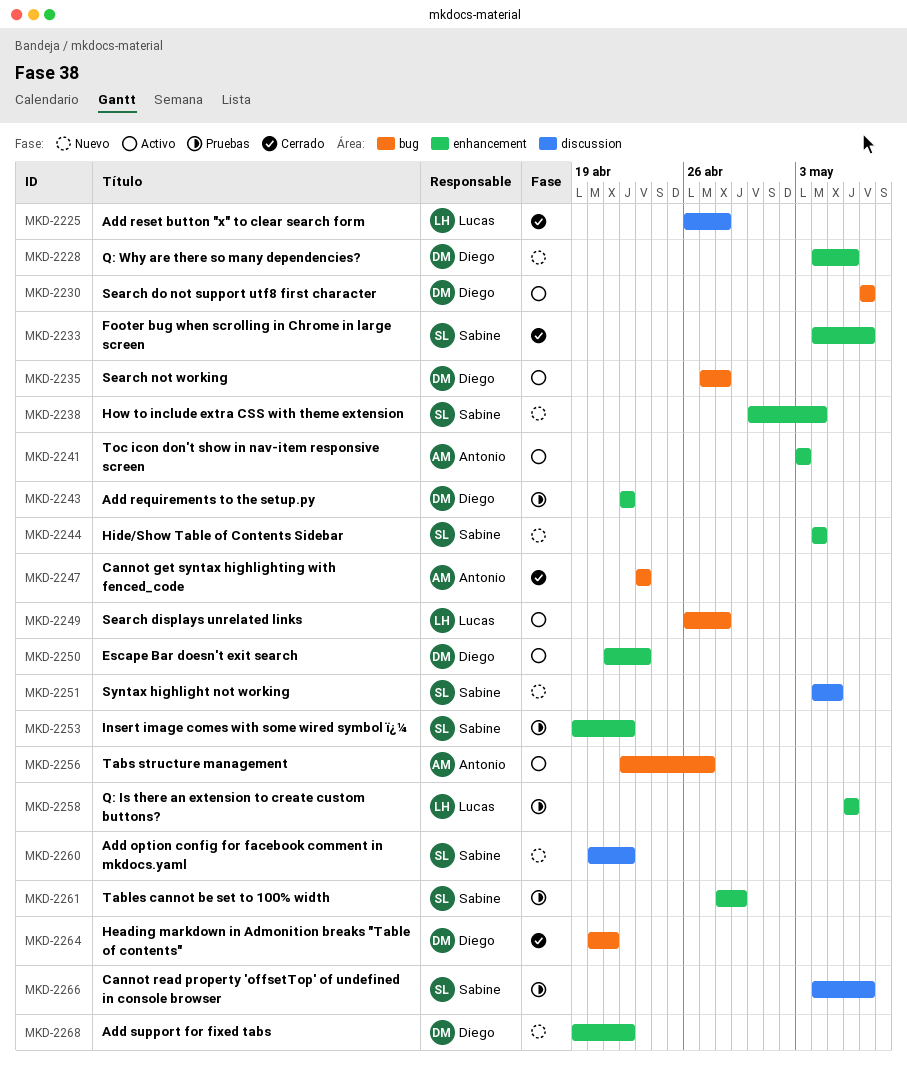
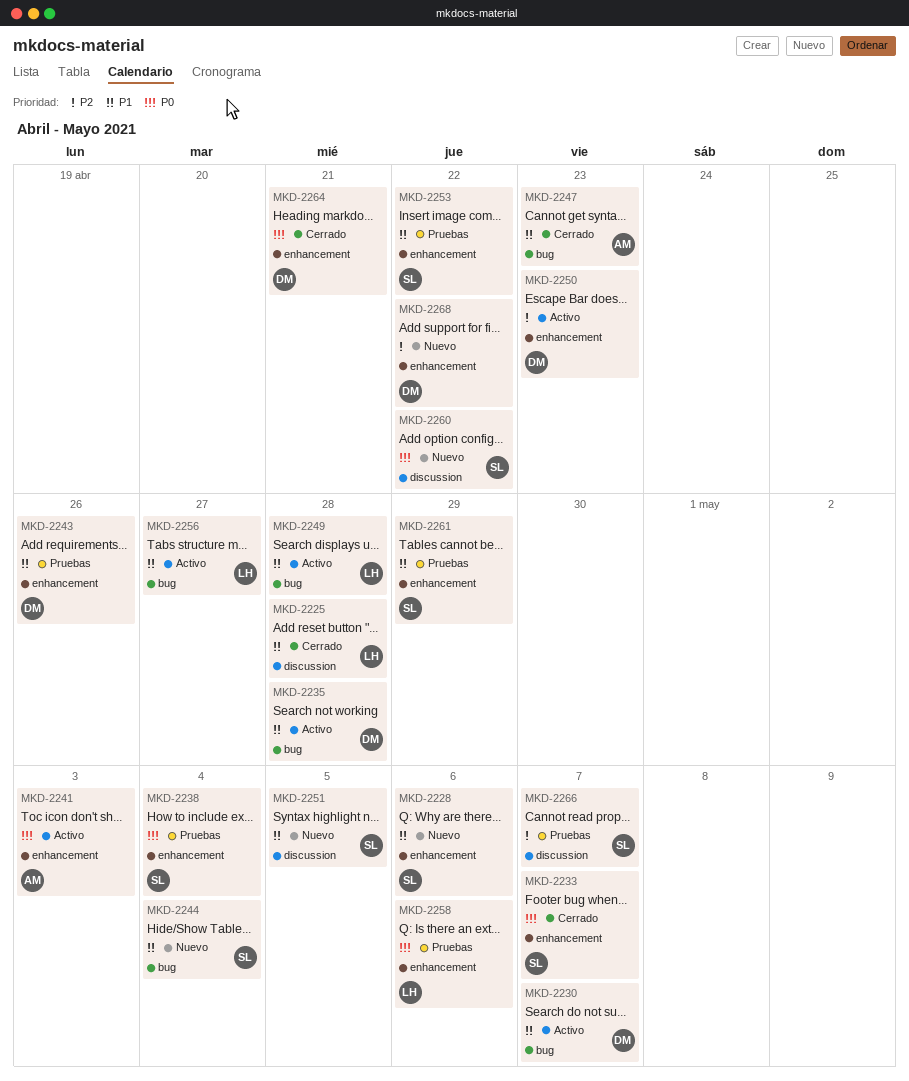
MKD-2228, owner: Diego -> Sabine
MKD-2238, status: Nuevo -> Pruebas
MKD-2243, due: Apr 22 -> Apr 26
MKD-2244, label: enhancement -> bug
MKD-2256, owner: Antonio -> Lucas
MKD-2264, label: bug -> enhancement

